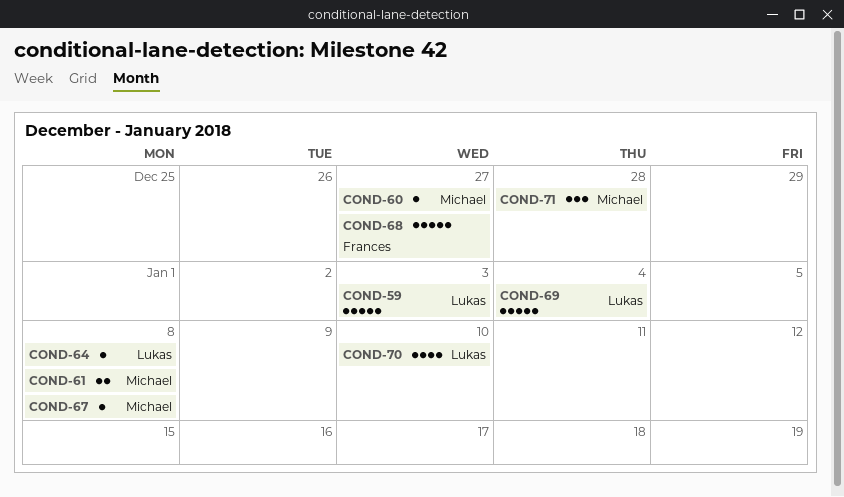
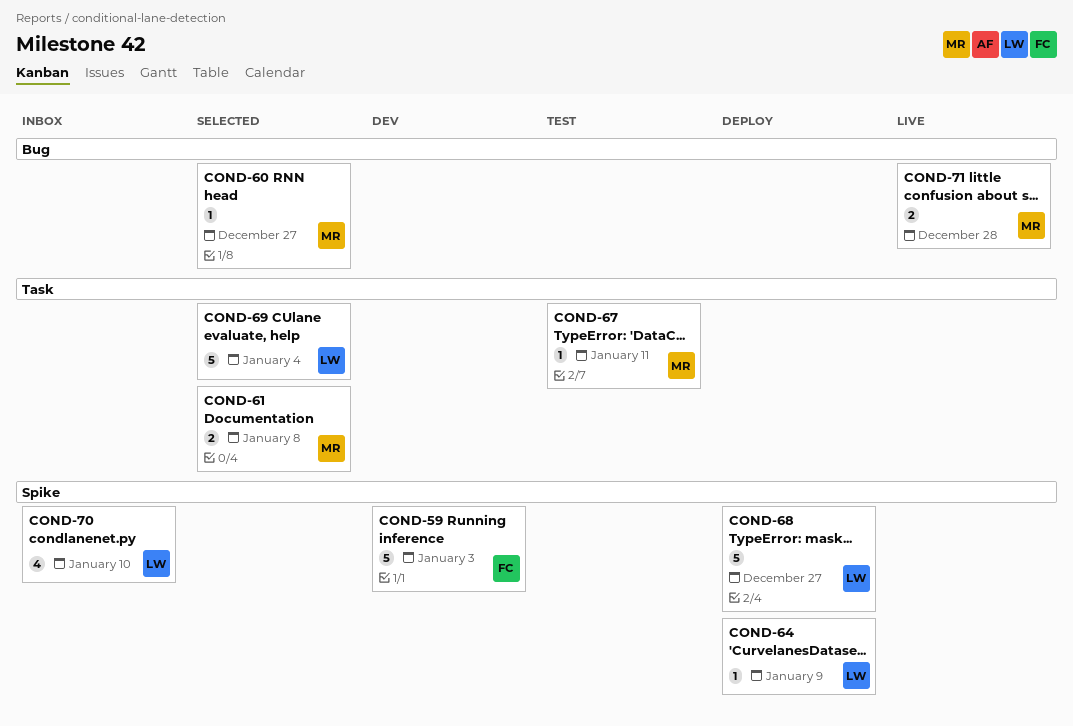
COND-59, owner: Lukas -> Frances
COND-64, due: Jan 8 -> Jan 9
COND-67, due: Jan 8 -> Jan 11
COND-68, owner: Frances -> Lukas
COND-71, estimate: 3 -> 2

